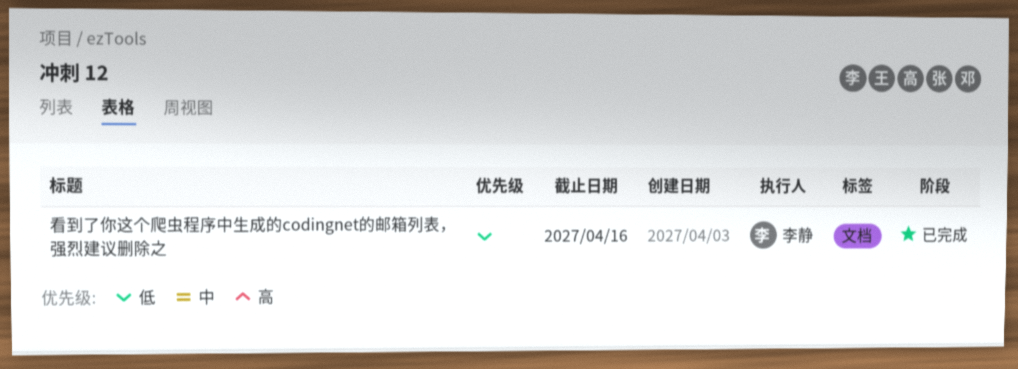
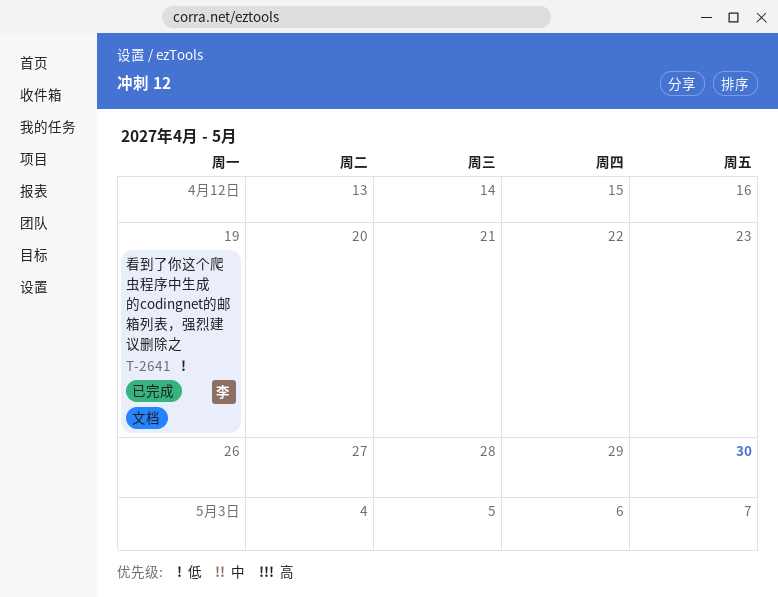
看到了你这个爬虫程序中生成的codingnet的邮箱列表，强烈建议删除之, due: Apr 16 -> Apr 19

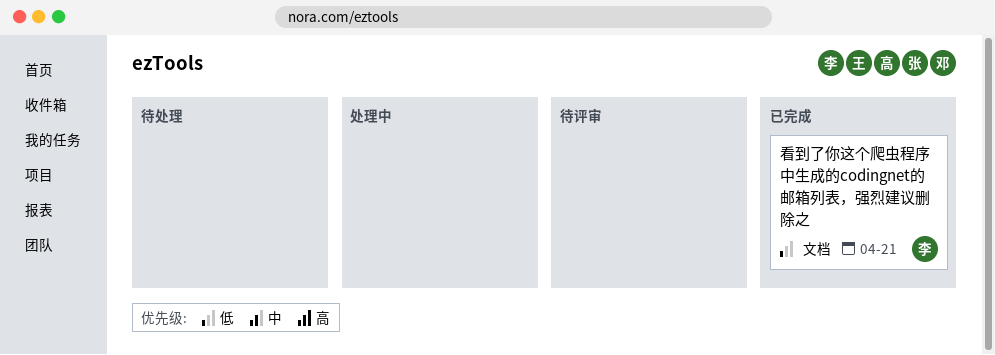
看到了你这个爬虫程序中生成的codingnet的邮箱列表，强烈建议删除之, due: Apr 19 -> Apr 21

